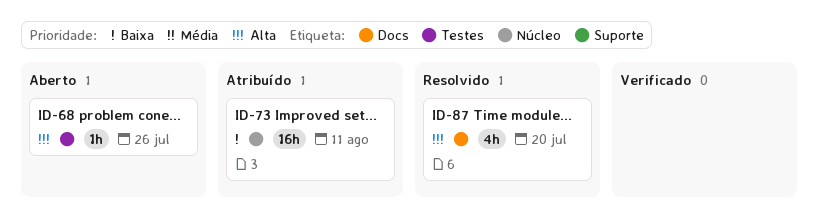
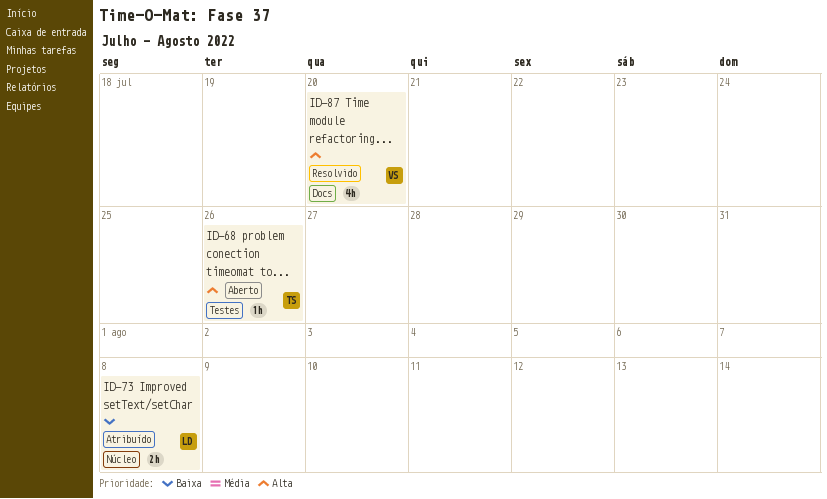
ID-73, estimate: 16h -> 2h
ID-73, due: Aug 11 -> Aug 8

